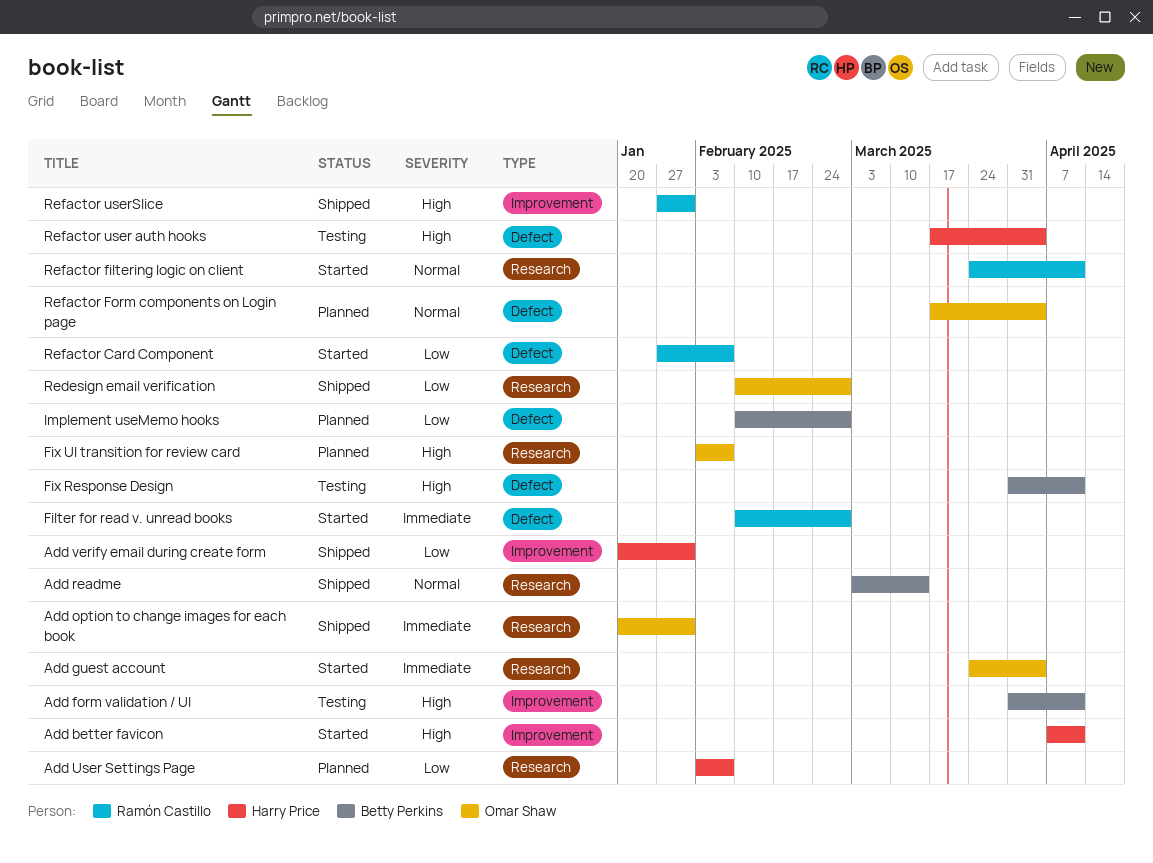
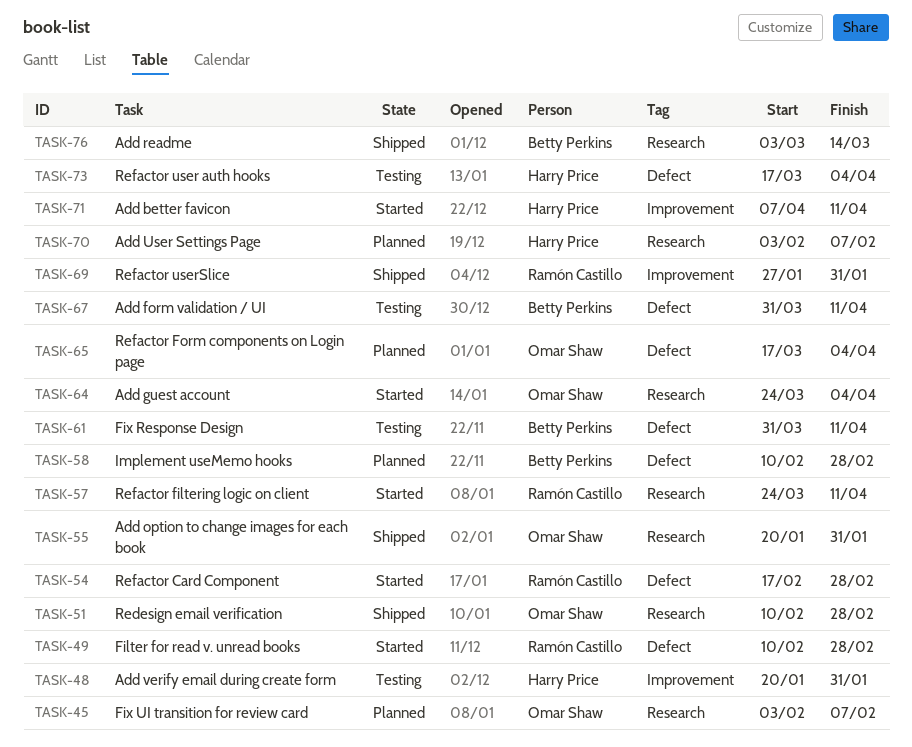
Add form validation / UI, label: Improvement -> Defect
Add verify email during create form, status: Shipped -> Testing
Refactor Card Component, start: Jan 27 -> Feb 17
Refactor Card Component, due: Feb 7 -> Feb 28

